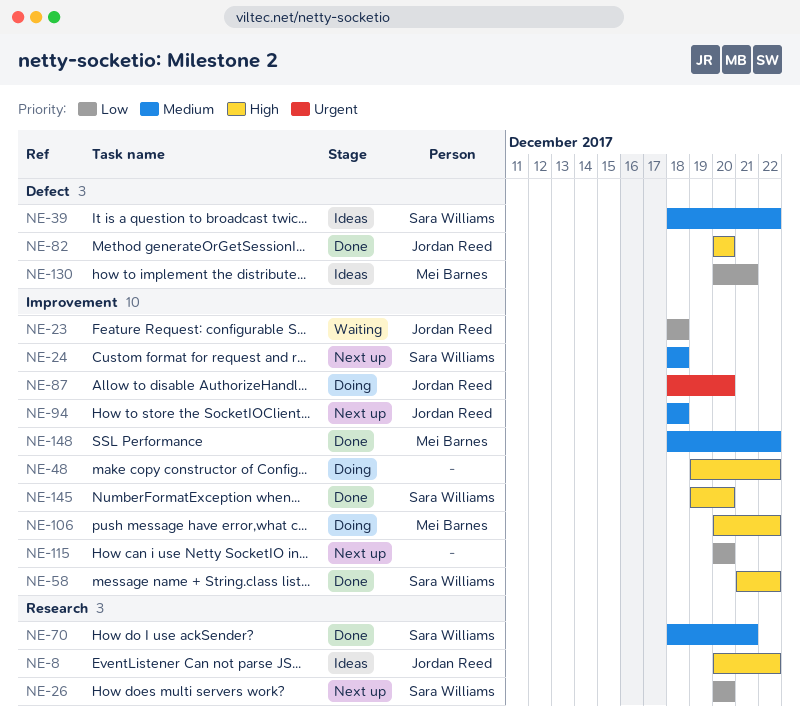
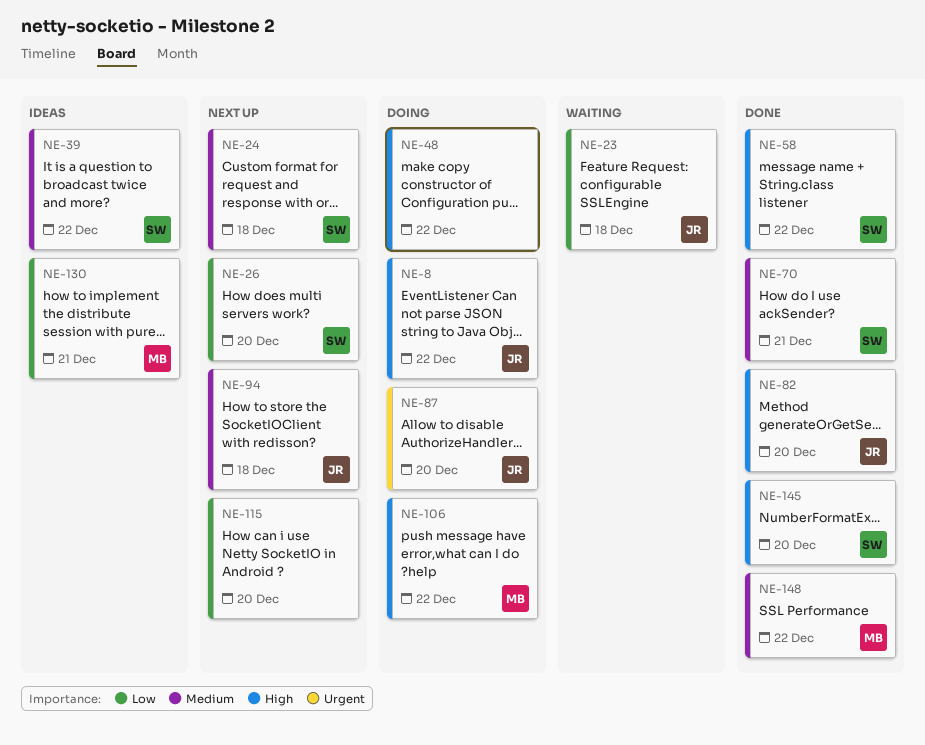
NE-8, status: Ideas -> Doing

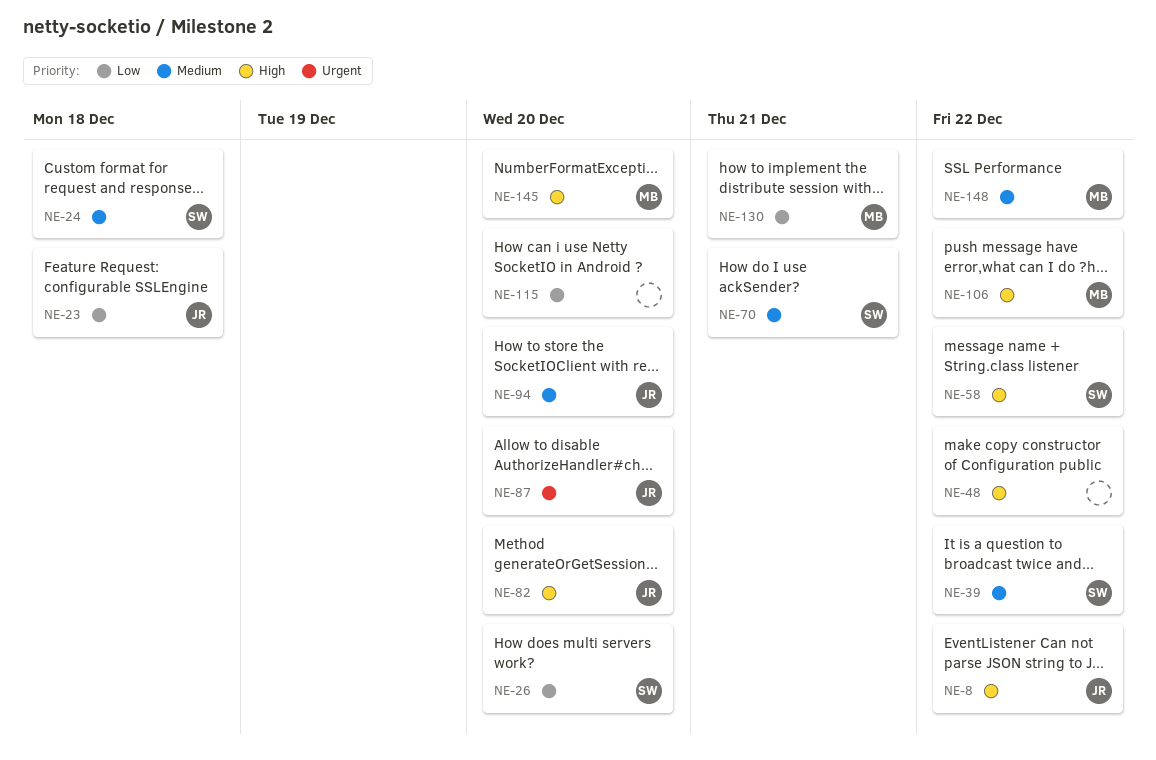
NE-94, due: Dec 18 -> Dec 20
NE-145, owner: SW -> MB

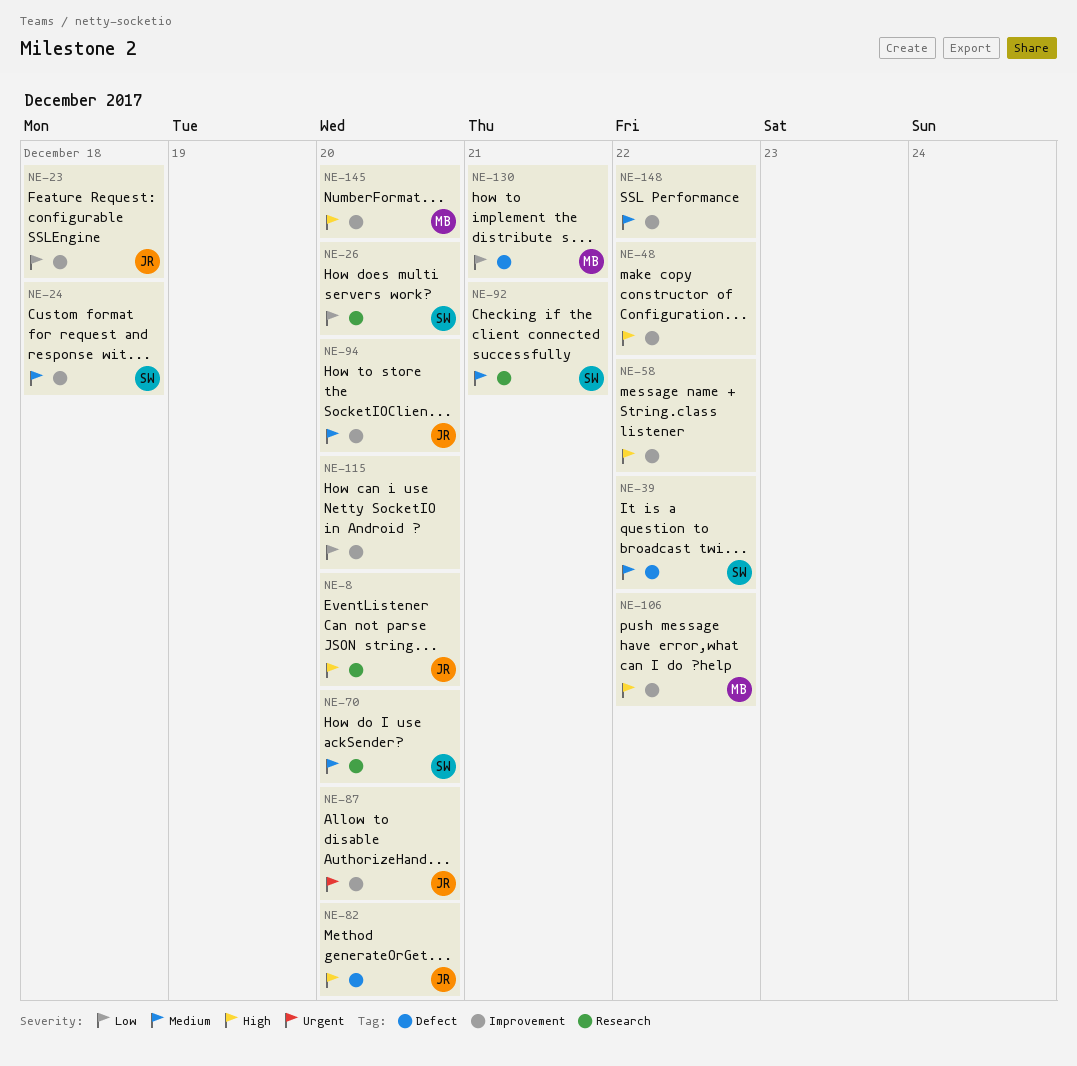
NE-8, due: Dec 22 -> Dec 20
NE-58, owner: SW -> none
NE-70, due: Dec 21 -> Dec 20
NE-92: none -> present
NE-148, owner: MB -> none

